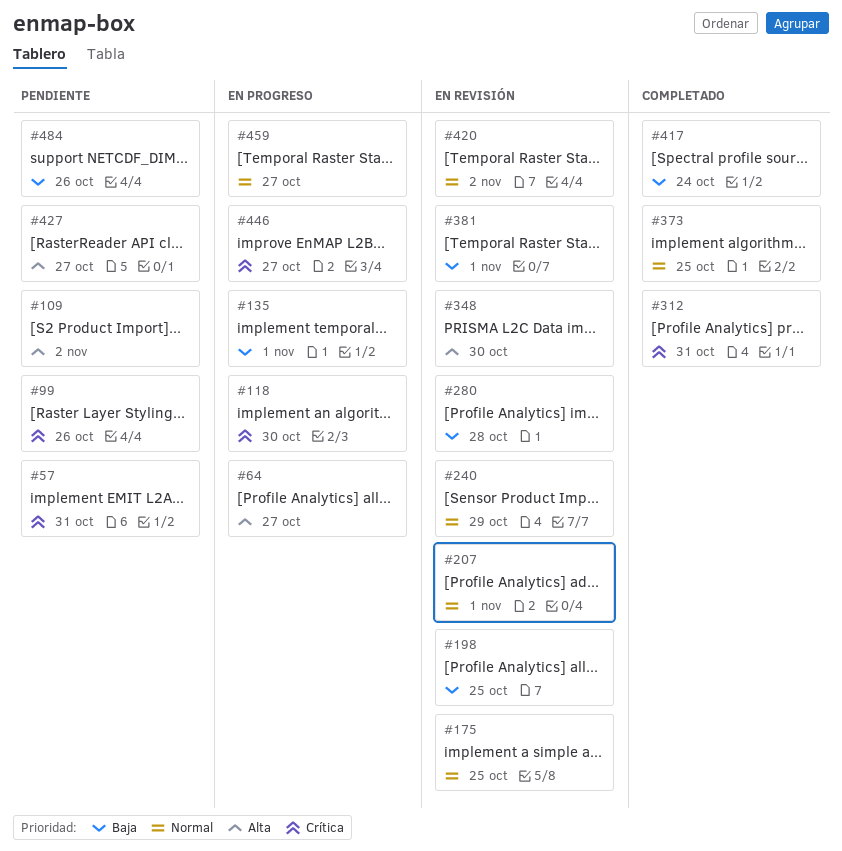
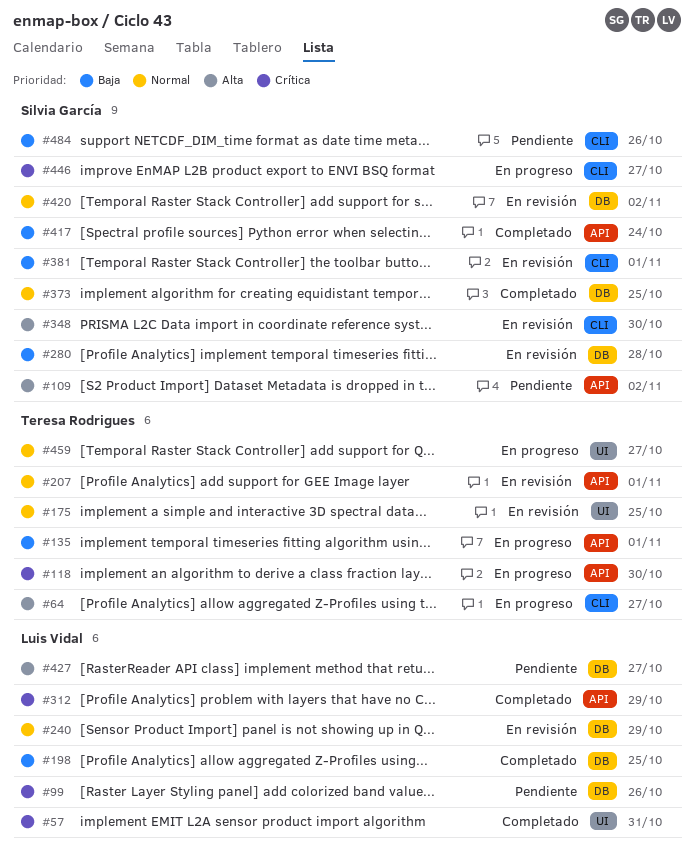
#57, status: Pendiente -> Completado
#198, status: En revisión -> Completado
#312, due: Oct 31 -> Oct 29

